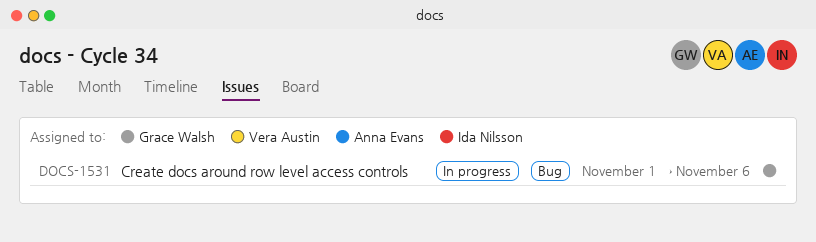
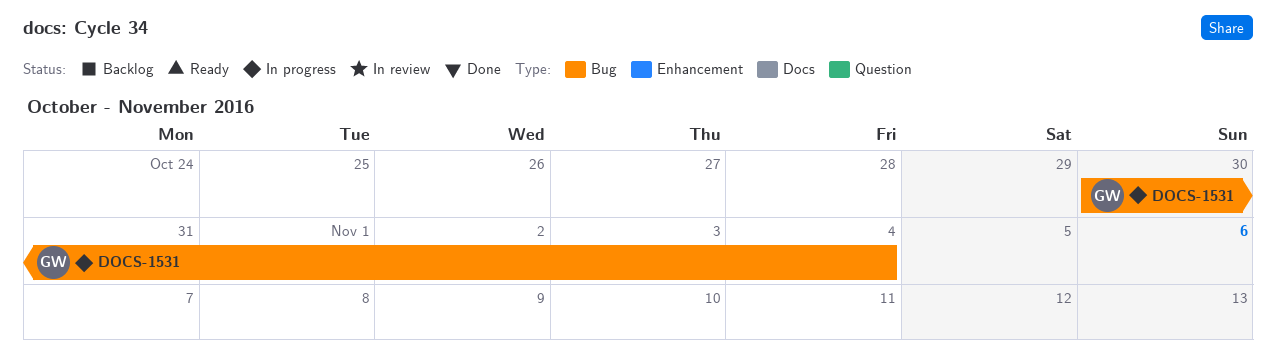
DOCS-1531, start: Nov 1 -> Oct 30
DOCS-1531, due: Nov 6 -> Nov 4

